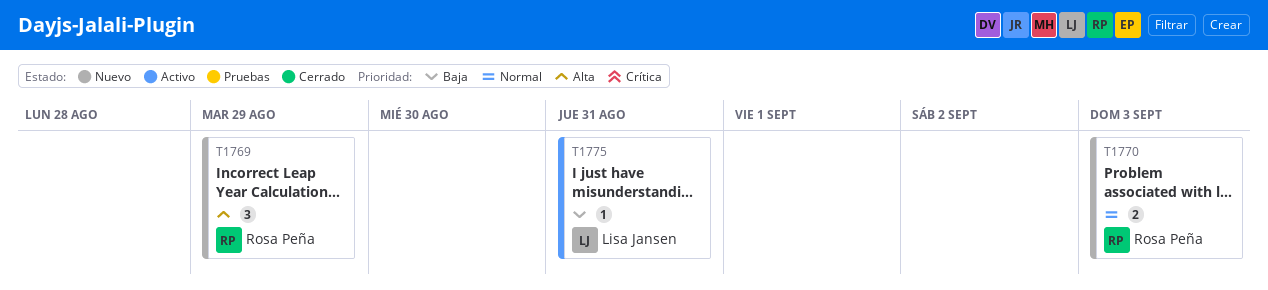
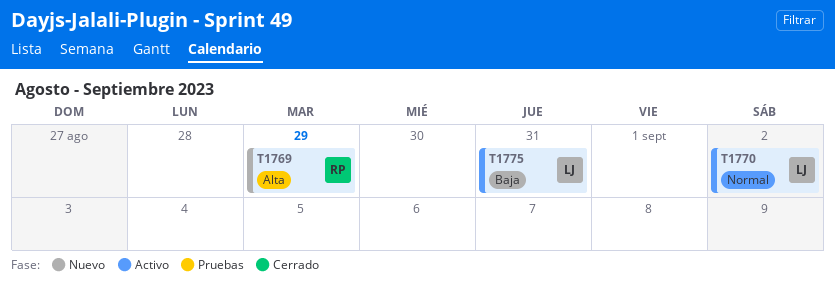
T1770, status: Nuevo -> Activo
T1770, owner: Rosa Peña -> Lisa Jansen
T1770, due: Sep 3 -> Sep 2

